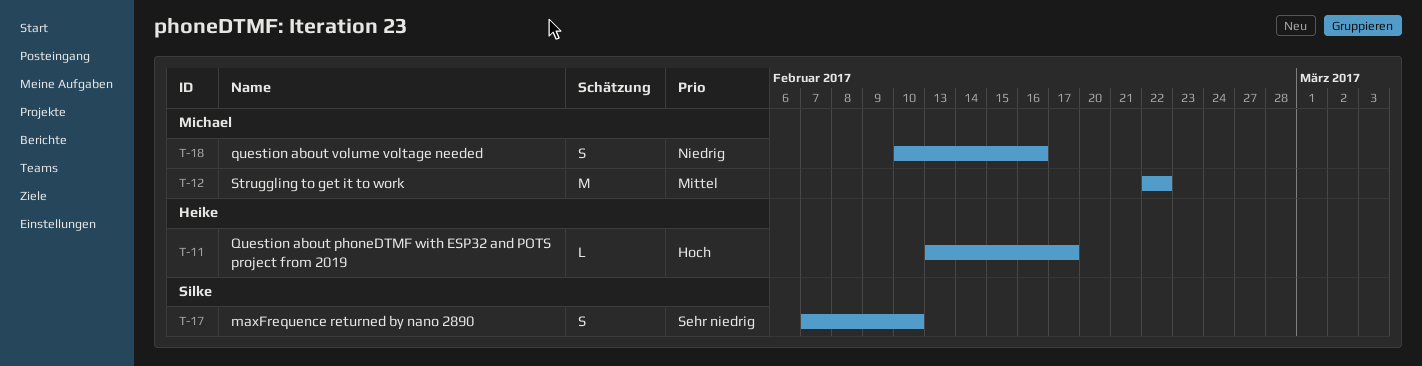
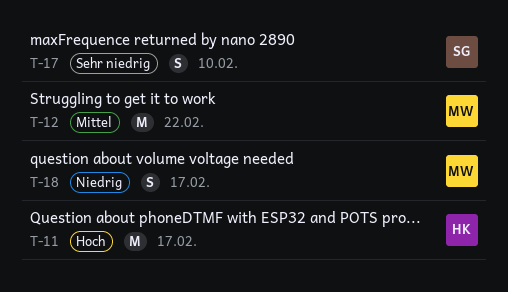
T-11, estimate: L -> M
T-18, due: Feb 16 -> Feb 17

